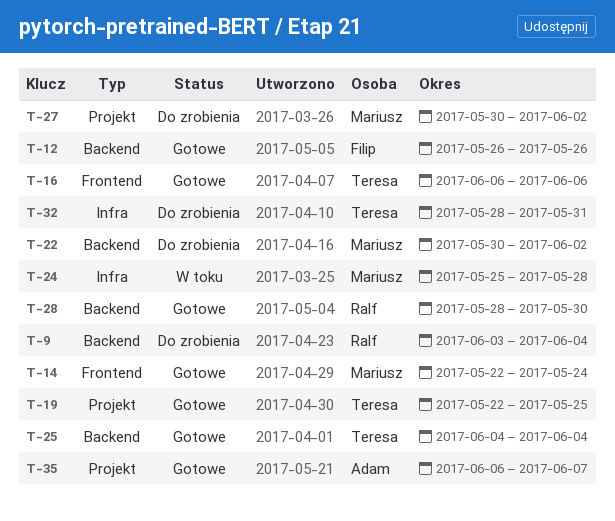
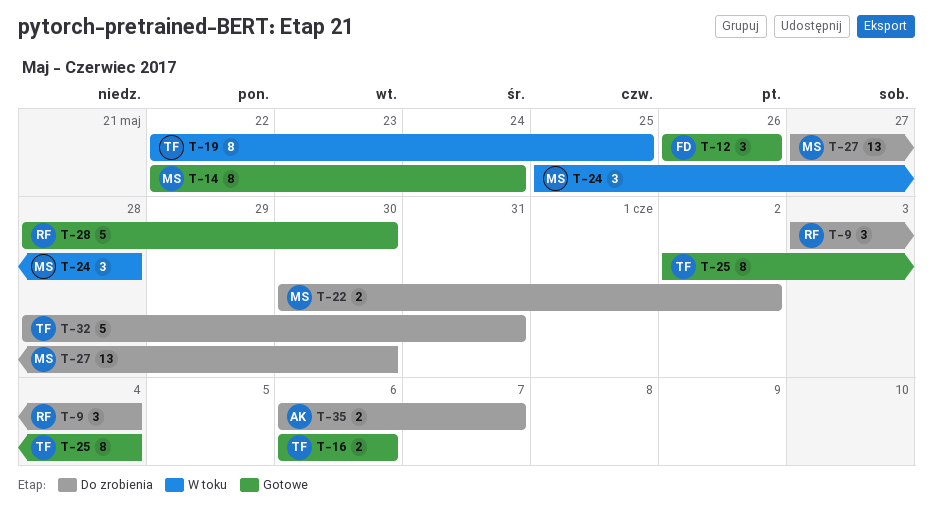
T-19, status: Gotowe -> W toku
T-25, start: Jun 4 -> Jun 2
T-27, start: May 30 -> May 27
T-27, due: Jun 2 -> May 30
T-35, status: Gotowe -> Do zrobienia

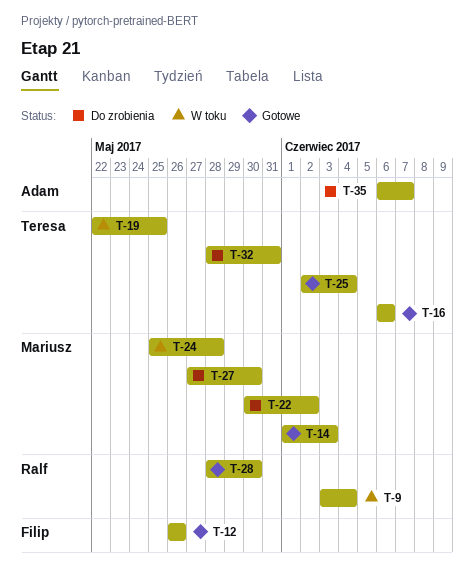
T-9, status: Do zrobienia -> W toku
T-14, start: May 22 -> Jun 1
T-14, due: May 24 -> Jun 3

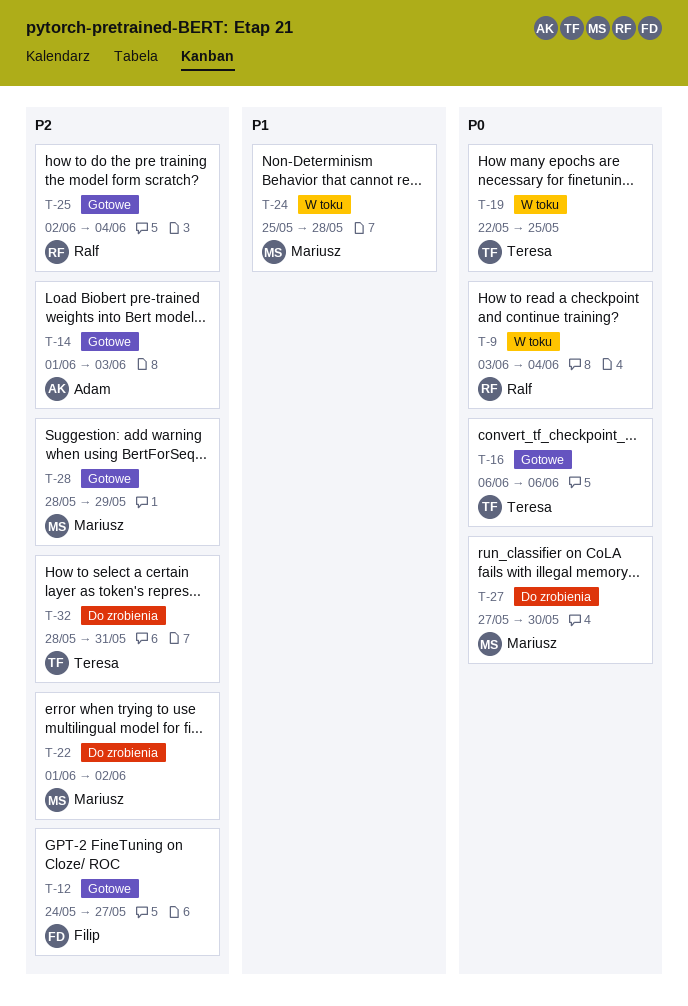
T-12, start: May 26 -> May 24
T-12, due: May 26 -> May 27
T-14, owner: Mariusz -> Adam
T-22, start: May 30 -> Jun 1
T-25, owner: Teresa -> Ralf
T-28, owner: Ralf -> Mariusz
T-28, due: May 30 -> May 29
T-35: present -> none

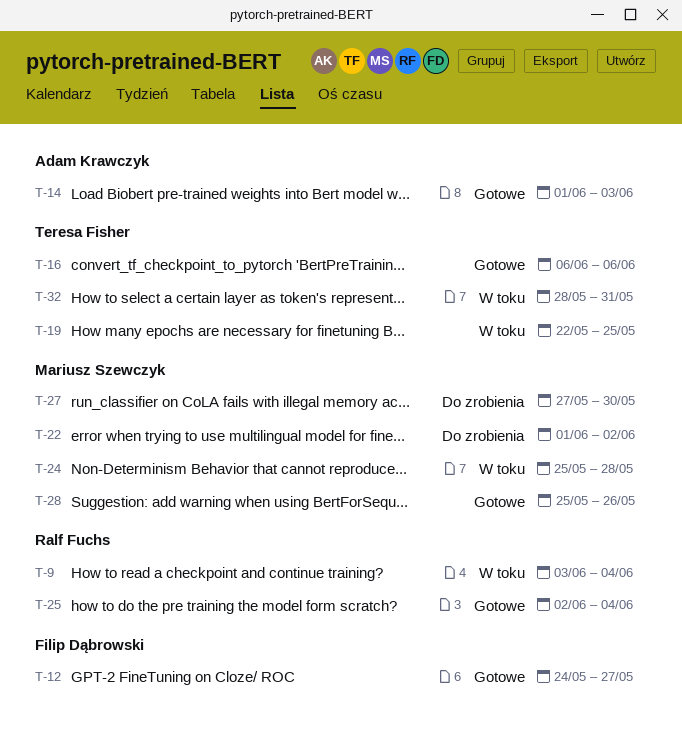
T-28, start: May 28 -> May 25
T-28, due: May 29 -> May 26
T-32, status: Do zrobienia -> W toku

